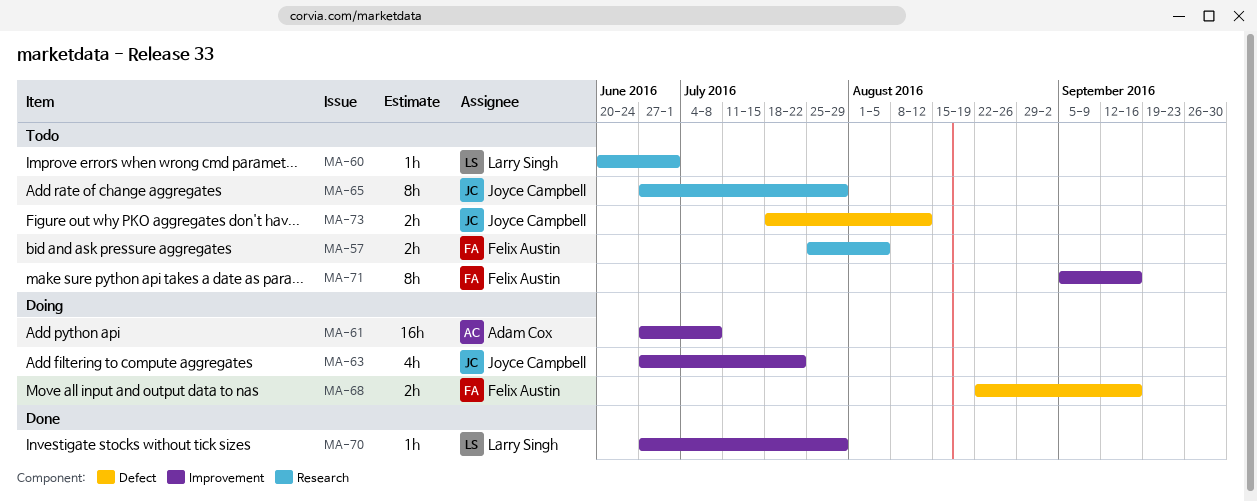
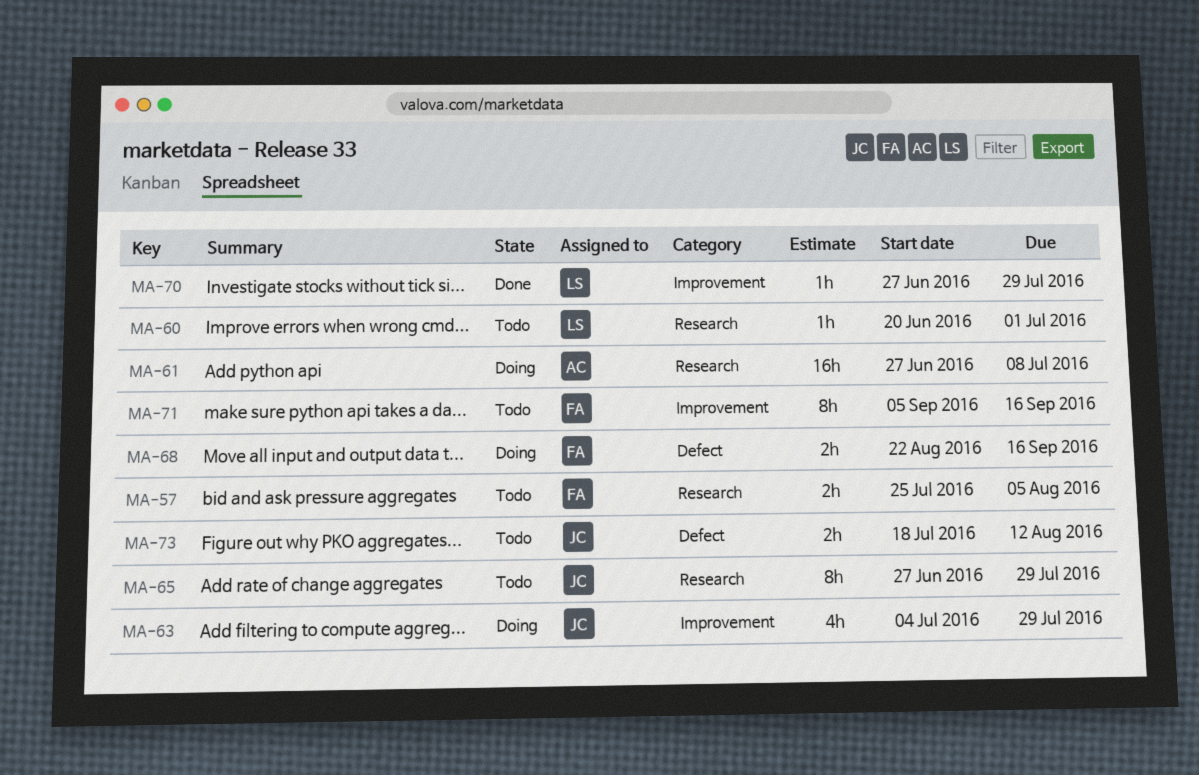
MA-61, label: Improvement -> Research
MA-63, start: Jun 27 -> Jul 4
MA-63, due: Jul 22 -> Jul 29

